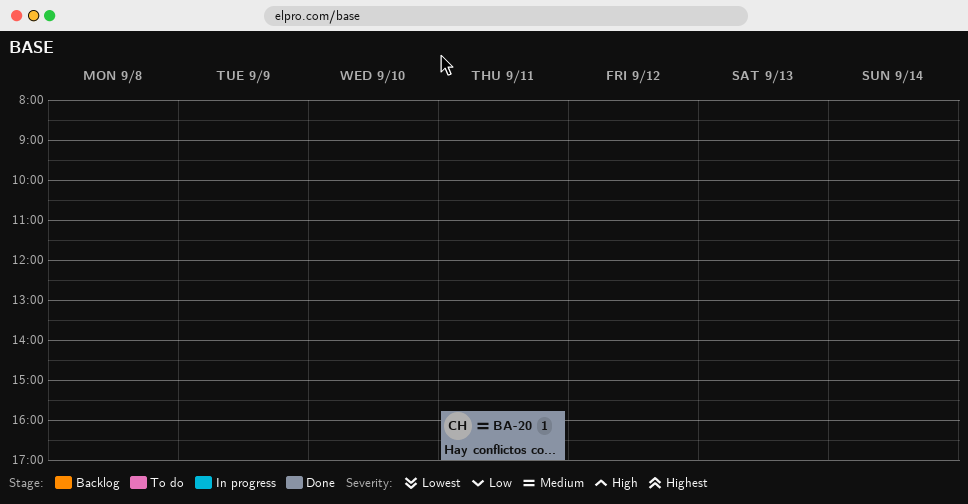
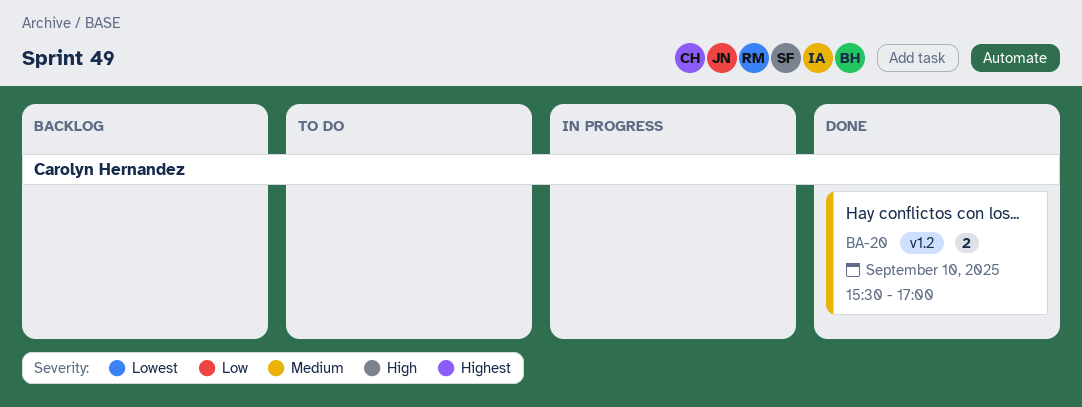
BA-20, estimate: 1 -> 2
BA-20, day: Sep 11 -> Sep 10
BA-20, begins: 15:45 -> 15:30

